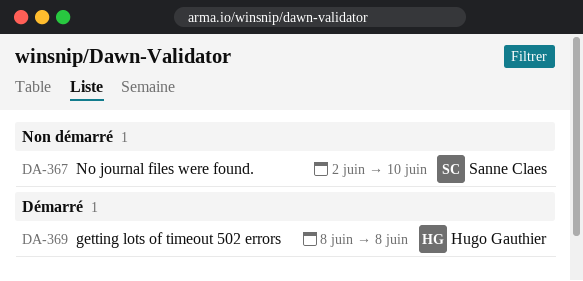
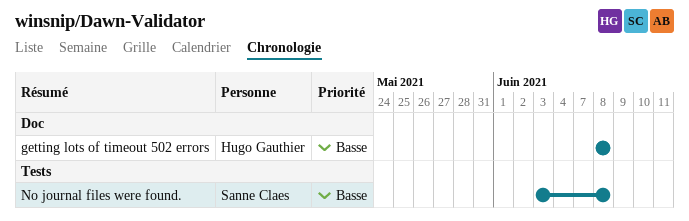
No journal files were found., start: Jun 2 -> Jun 3
No journal files were found., due: Jun 10 -> Jun 8

